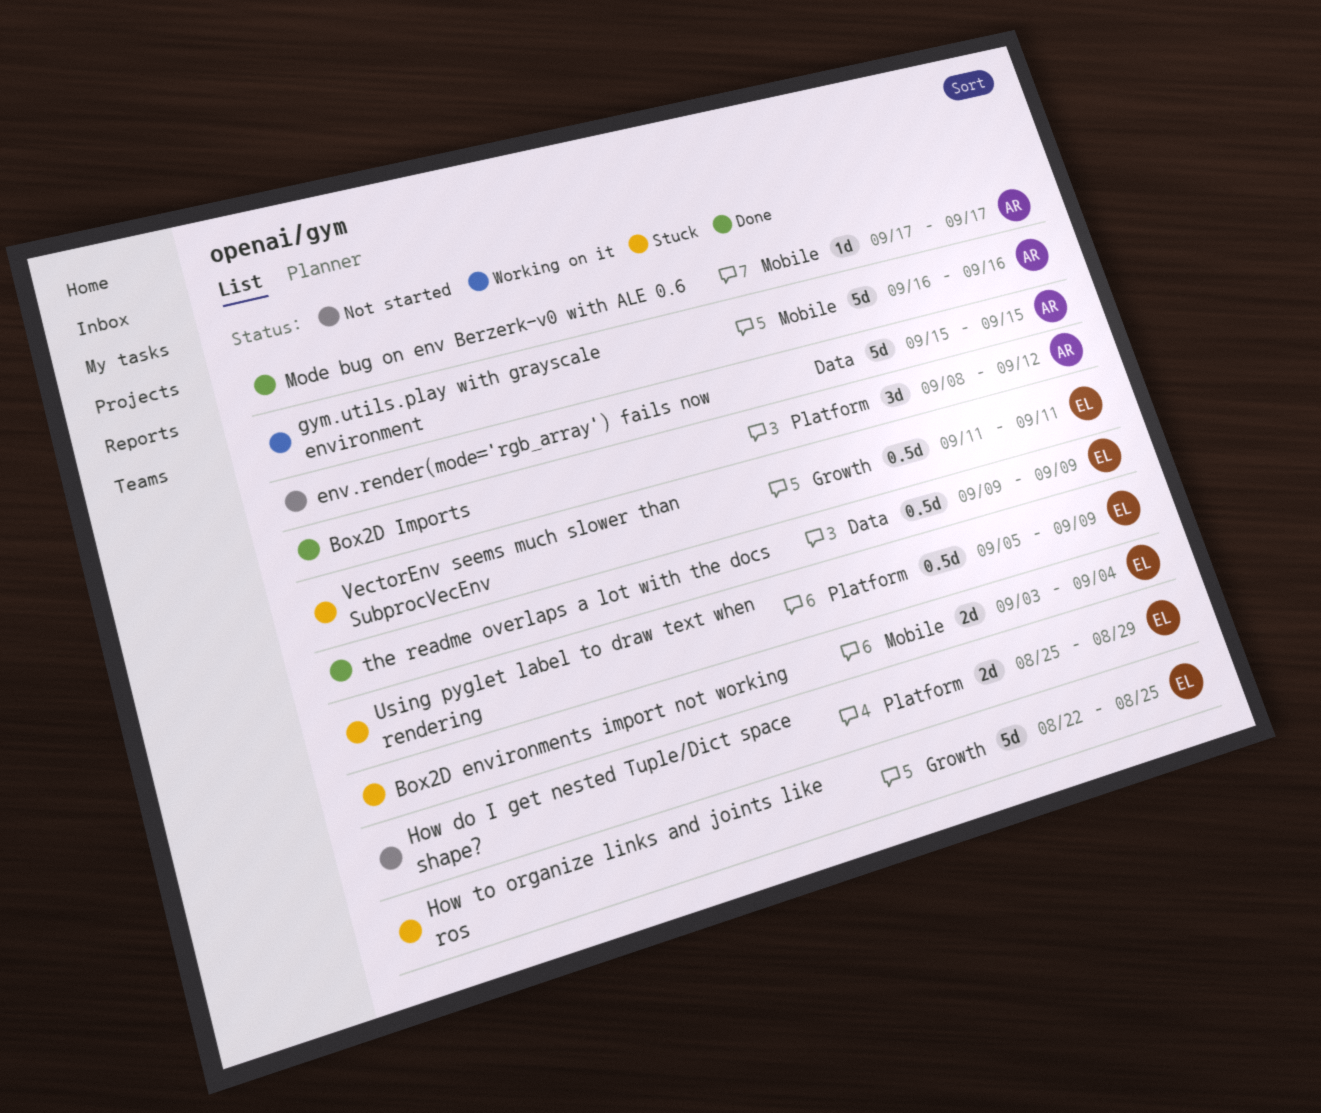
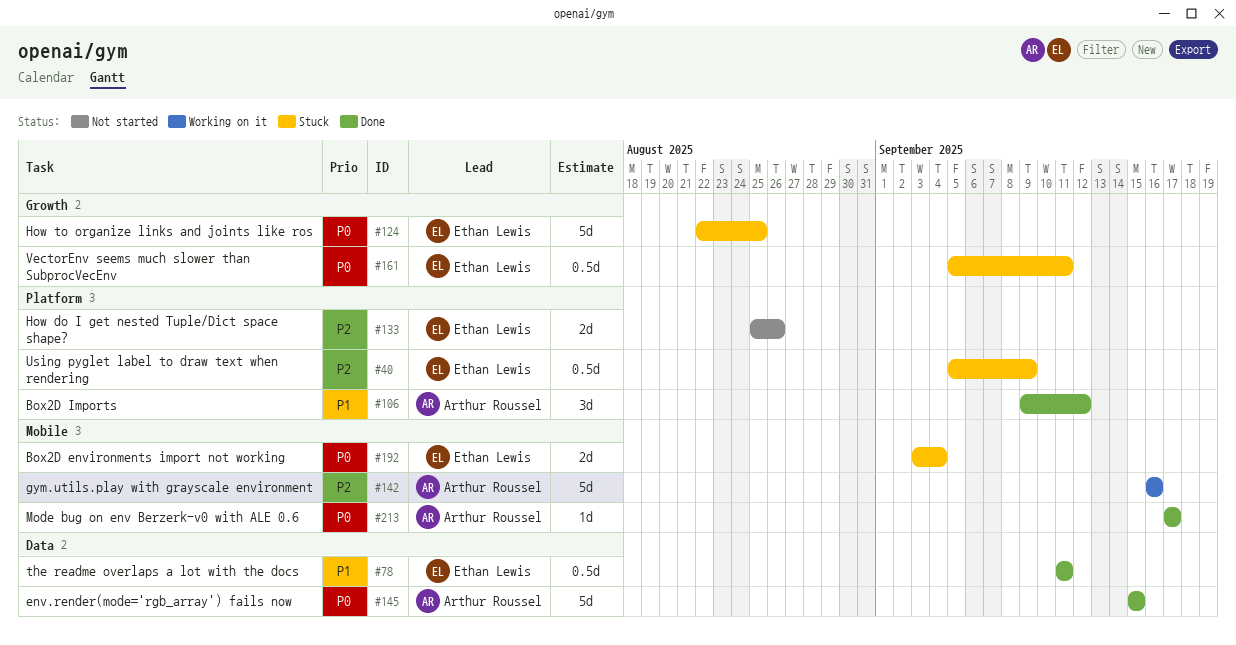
Box2D Imports, start: Sep 8 -> Sep 9
env.render(mode='rgb_array') fails now, status: Not started -> Done
How do I get nested Tuple/Dict space shape?, due: Aug 29 -> Aug 26
the readme overlaps a lot with the docs, start: Sep 9 -> Sep 11
the readme overlaps a lot with the docs, due: Sep 9 -> Sep 11
VectorEnv seems much slower than SubprocVecEnv, start: Sep 11 -> Sep 5

